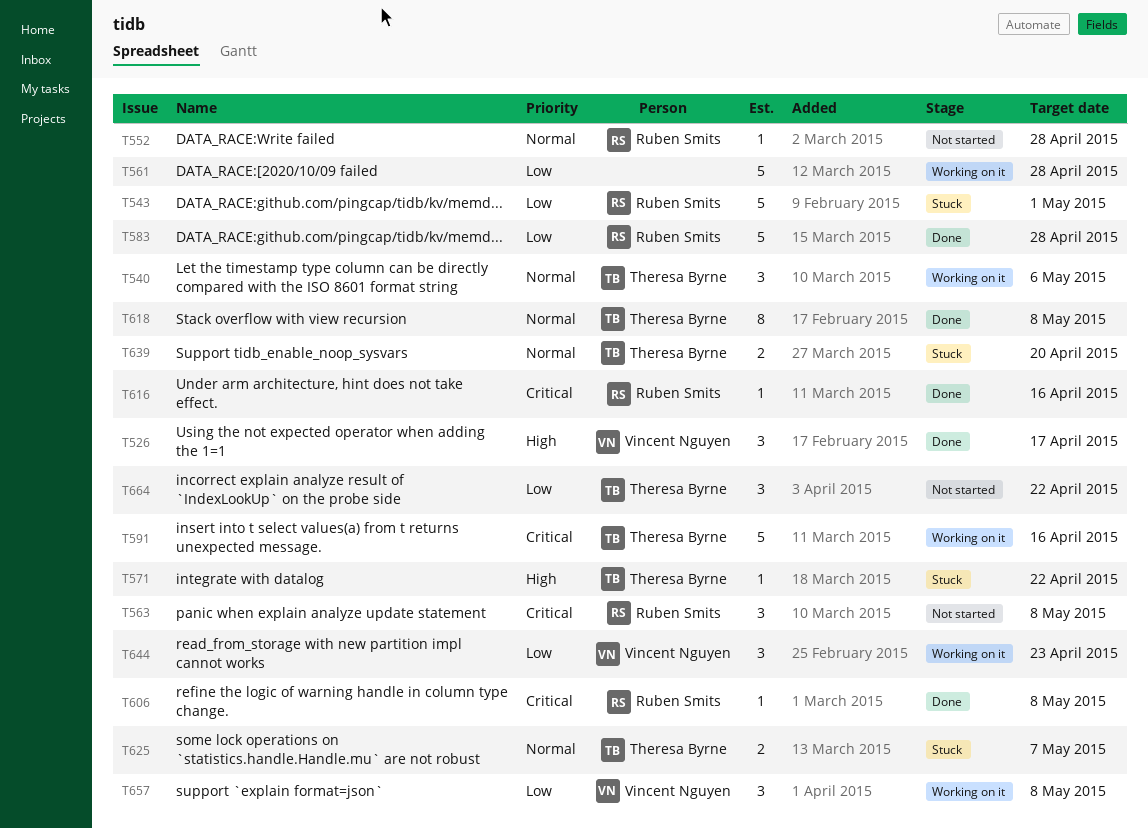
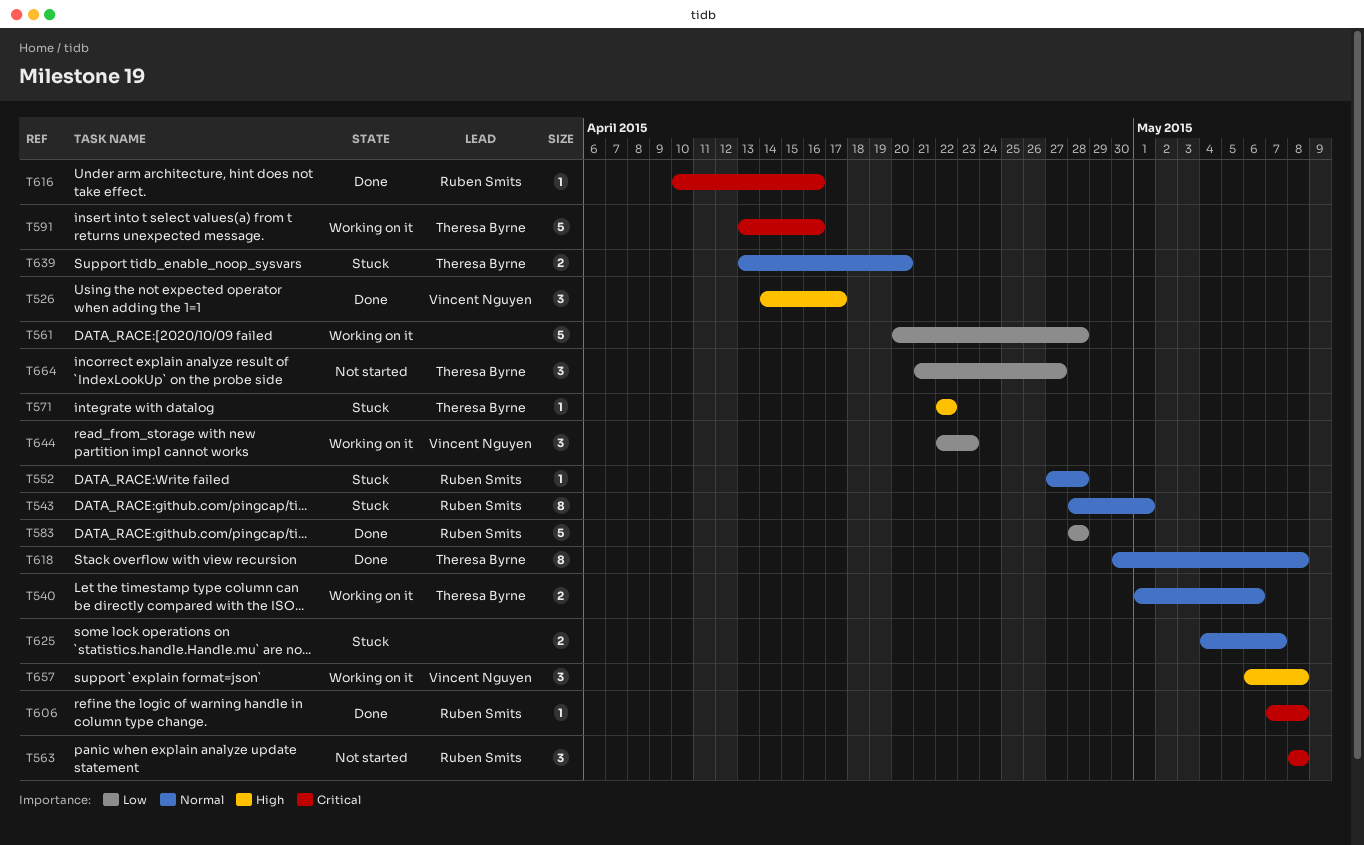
T540, estimate: 3 -> 2
T543, priority: Low -> Normal
T543, estimate: 5 -> 8
T552, status: Not started -> Stuck
T625, owner: Theresa Byrne -> none
T657, priority: Low -> High
T664, due: Apr 22 -> Apr 27

